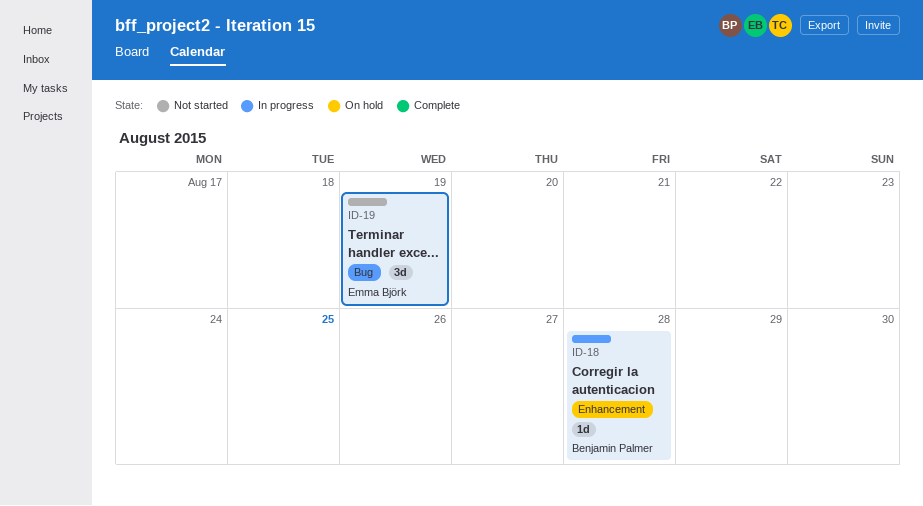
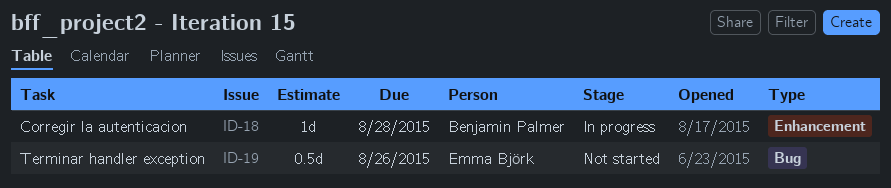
ID-19, estimate: 3d -> 0.5d
ID-19, due: Aug 19 -> Aug 26

